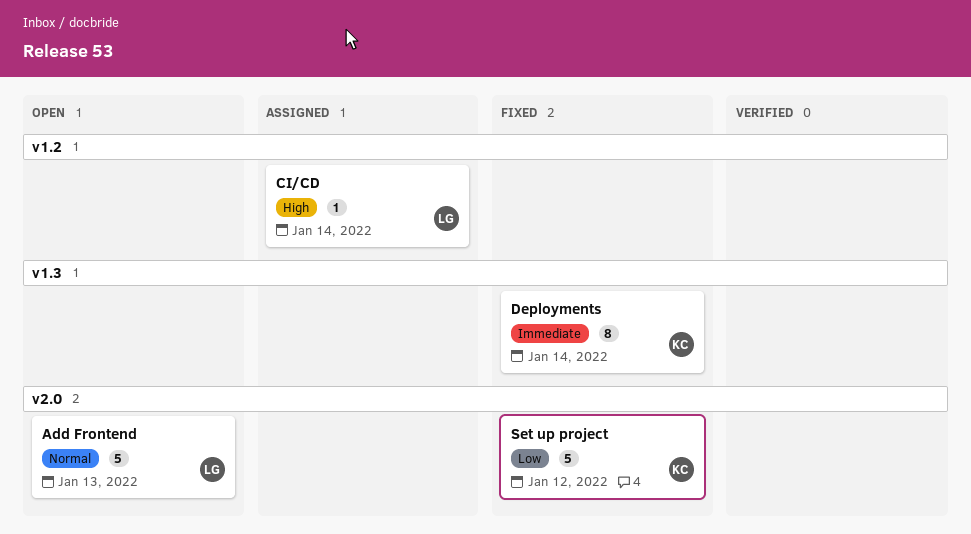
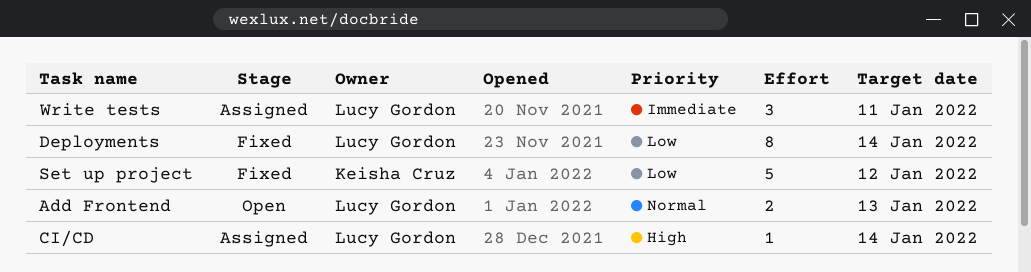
Add Frontend, estimate: 5 -> 2
Deployments, owner: Keisha Cruz -> Lucy Gordon
Deployments, priority: Immediate -> Low
Write tests: none -> present

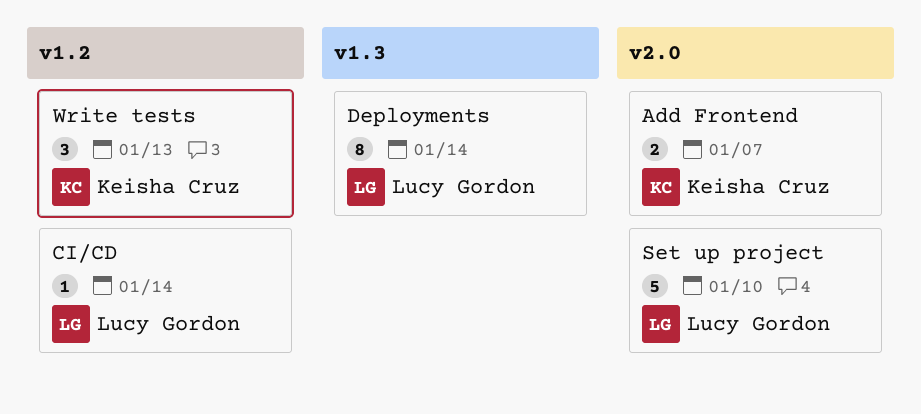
Add Frontend, owner: Lucy Gordon -> Keisha Cruz
Add Frontend, due: Jan 13 -> Jan 7
Set up project, owner: Keisha Cruz -> Lucy Gordon
Set up project, due: Jan 12 -> Jan 10
Write tests, owner: Lucy Gordon -> Keisha Cruz
Write tests, due: Jan 11 -> Jan 13

